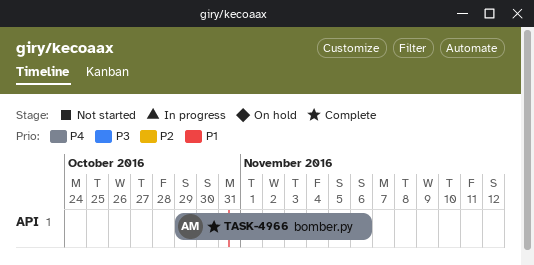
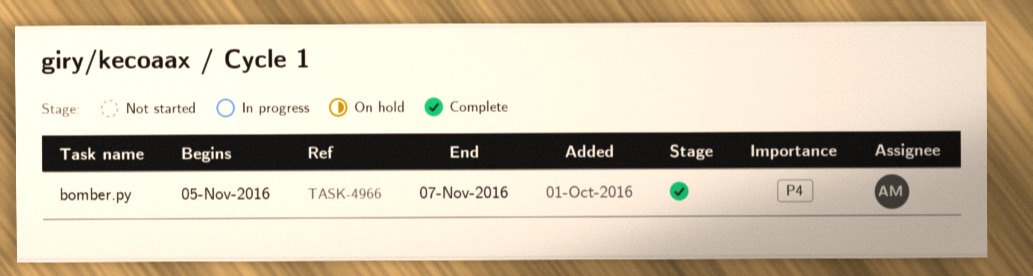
TASK-4966, start: Oct 29 -> Nov 5
TASK-4966, due: Nov 6 -> Nov 7

